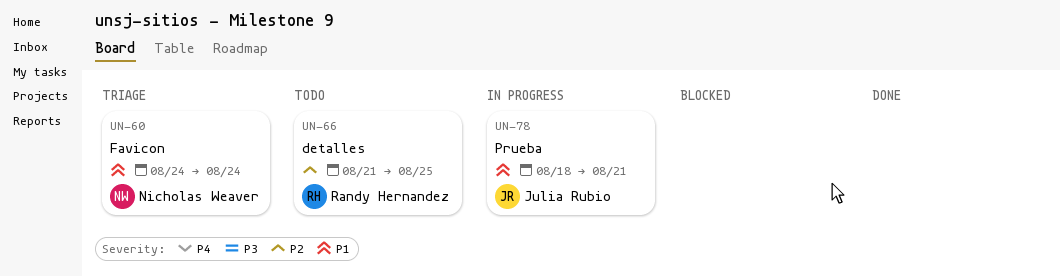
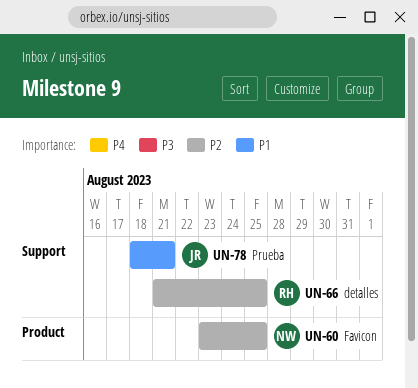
UN-60, priority: P1 -> P2
UN-60, start: Aug 24 -> Aug 23
UN-60, due: Aug 24 -> Aug 25

